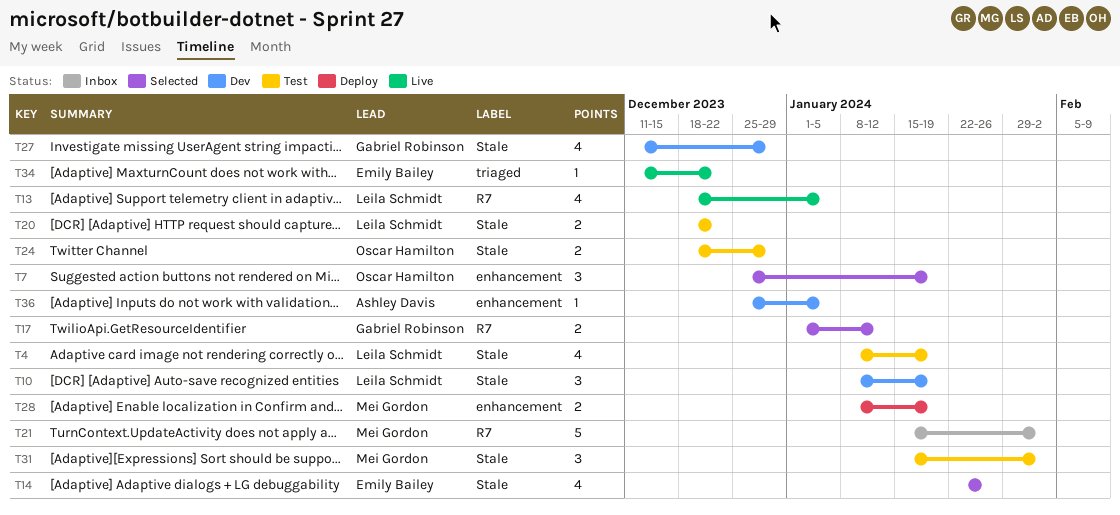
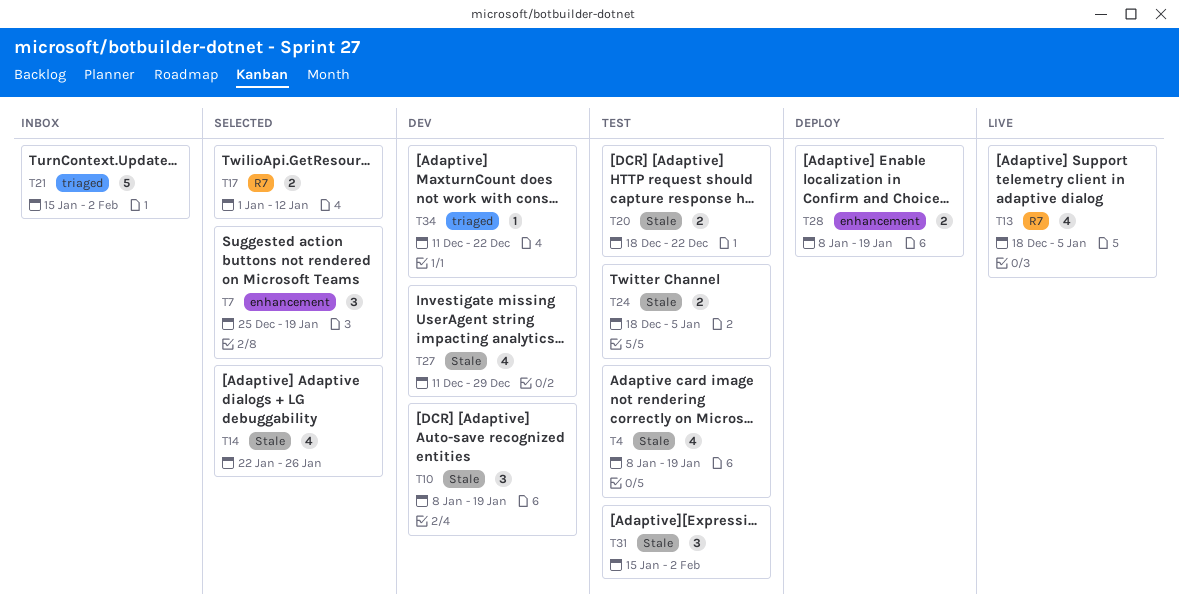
T21, label: R7 -> triaged
T24, due: Dec 29 -> Jan 5
T34, status: Live -> Dev
T36: present -> none

